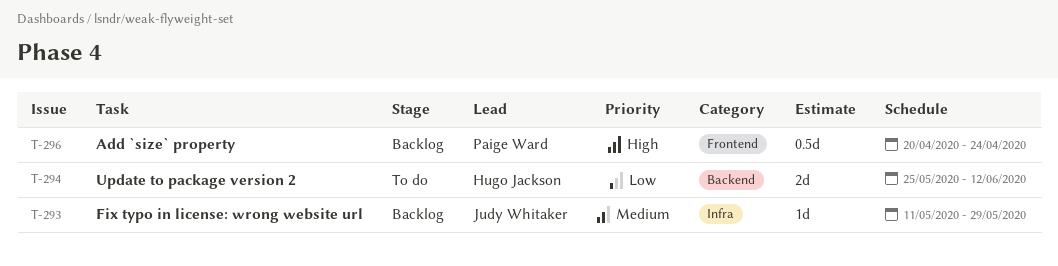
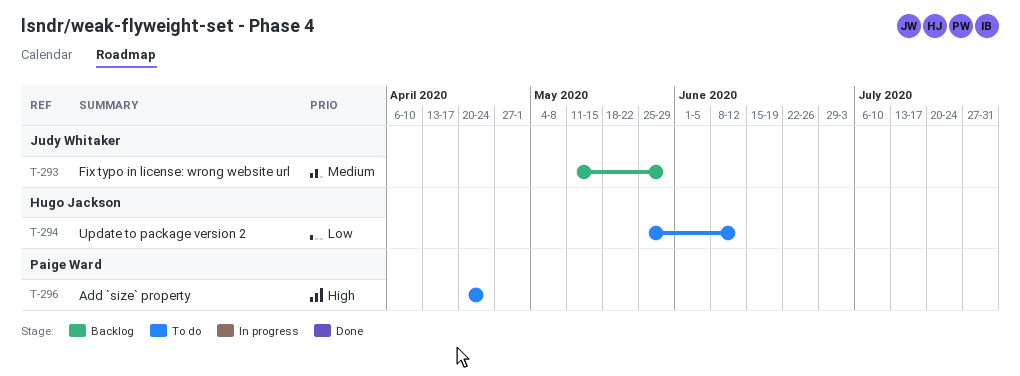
T-296, status: Backlog -> To do

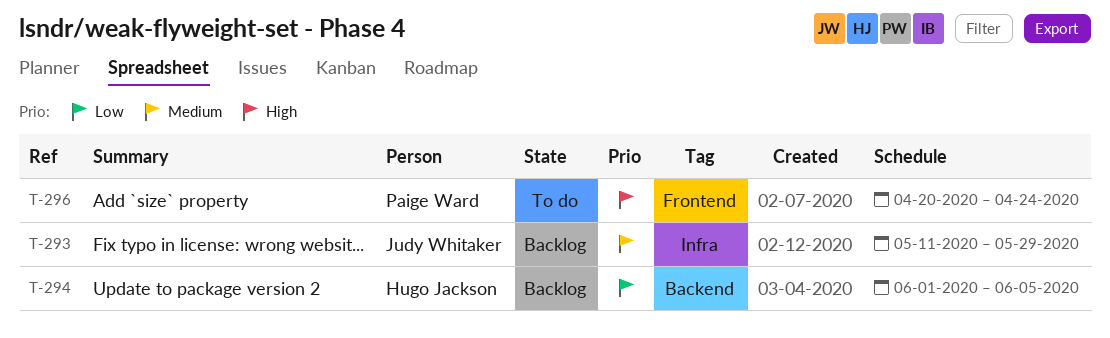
T-294, status: To do -> Backlog
T-294, start: May 25 -> Jun 1
T-294, due: Jun 12 -> Jun 5

